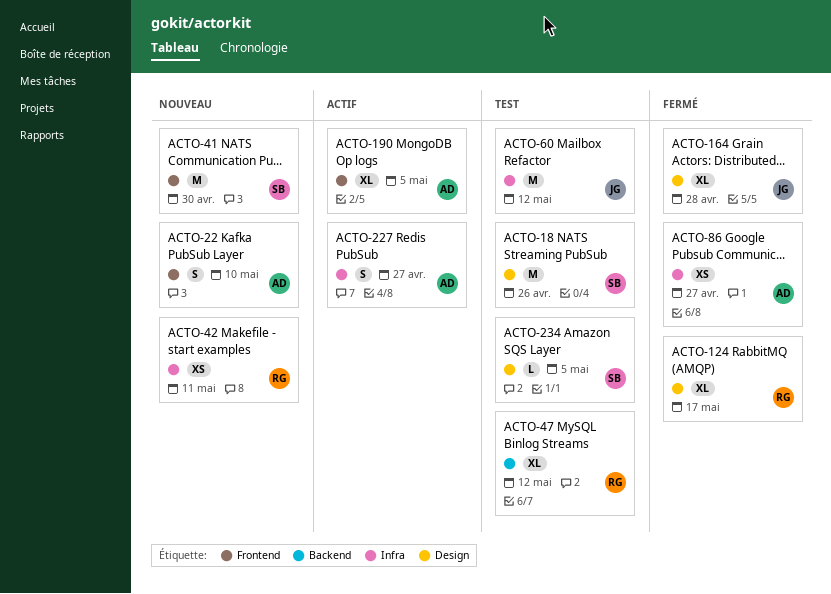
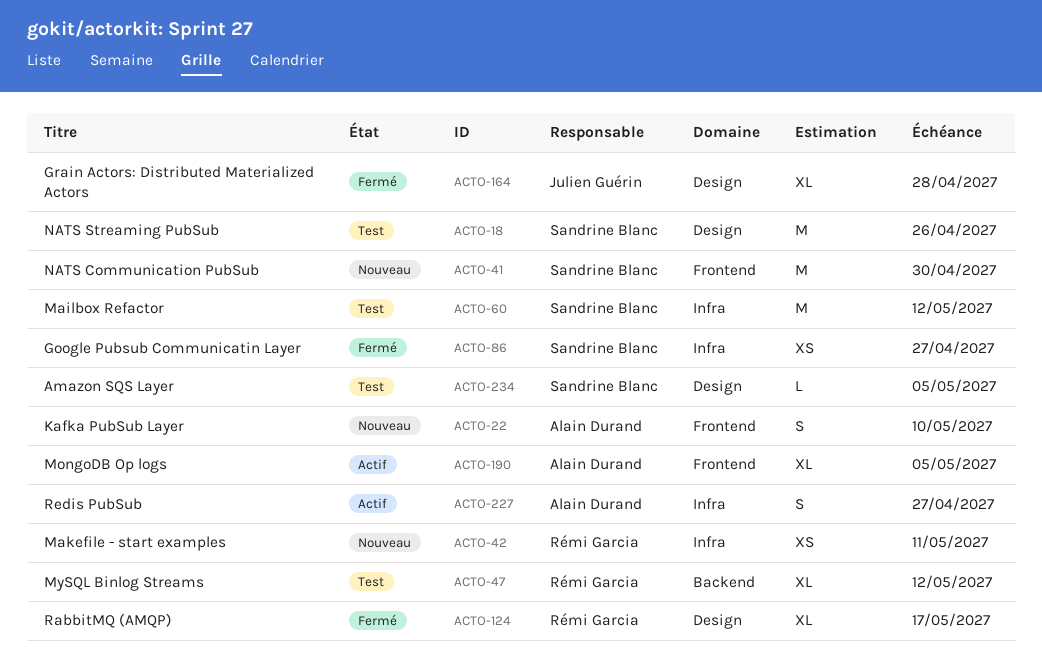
ACTO-60, owner: Julien Guérin -> Sandrine Blanc
ACTO-86, owner: Alain Durand -> Sandrine Blanc

